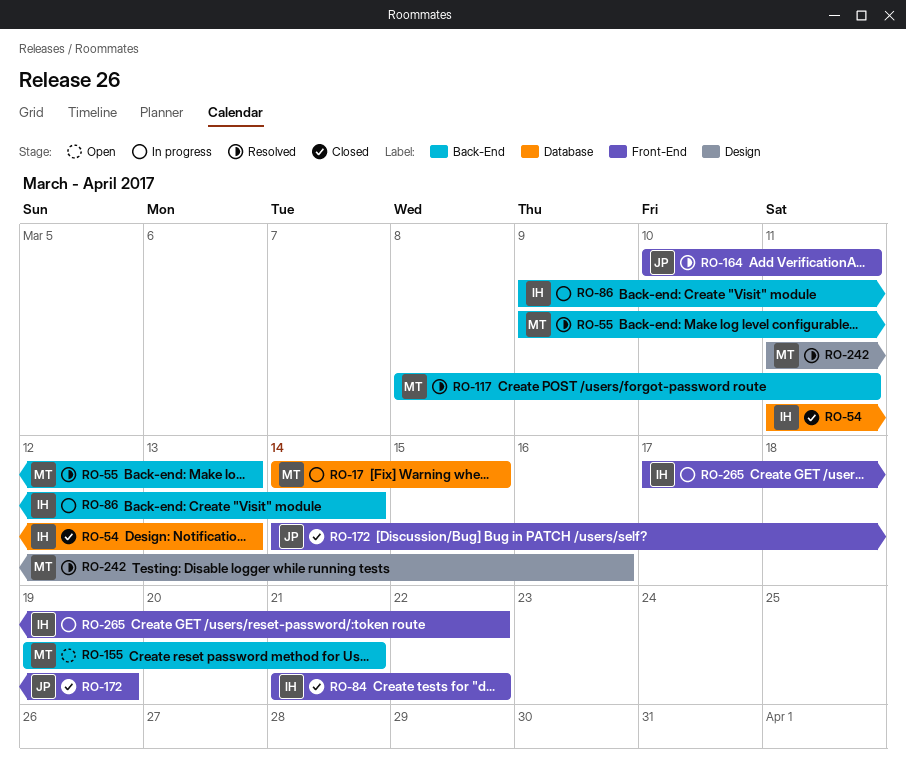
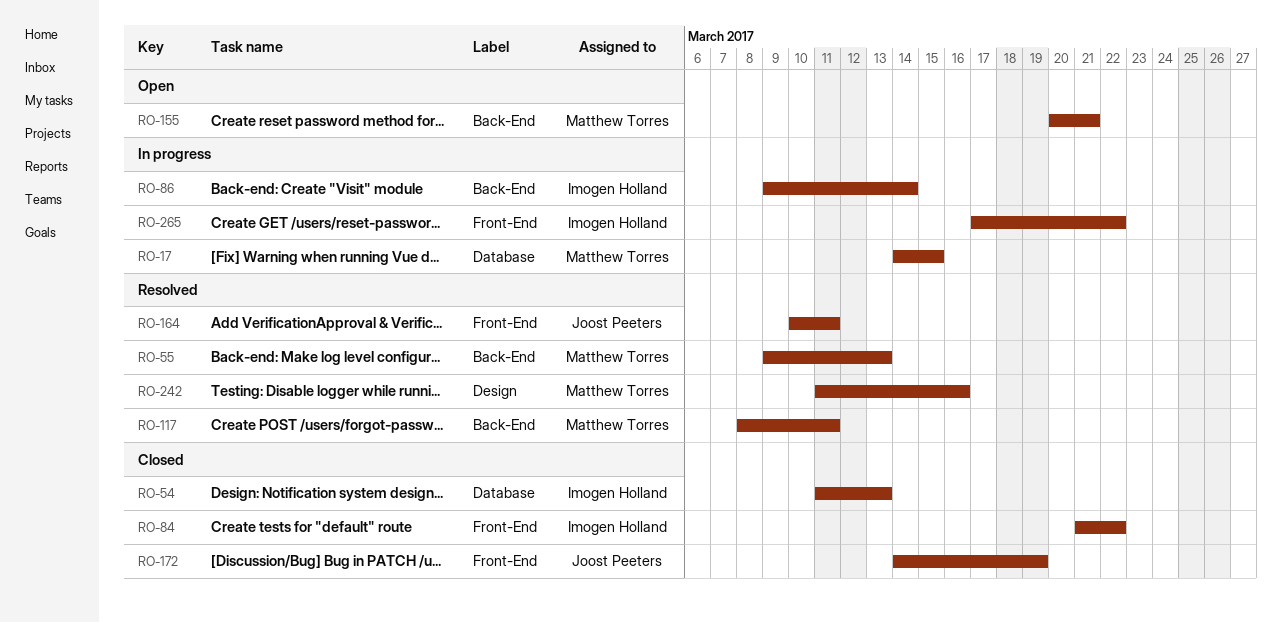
RO-155, start: Mar 19 -> Mar 20

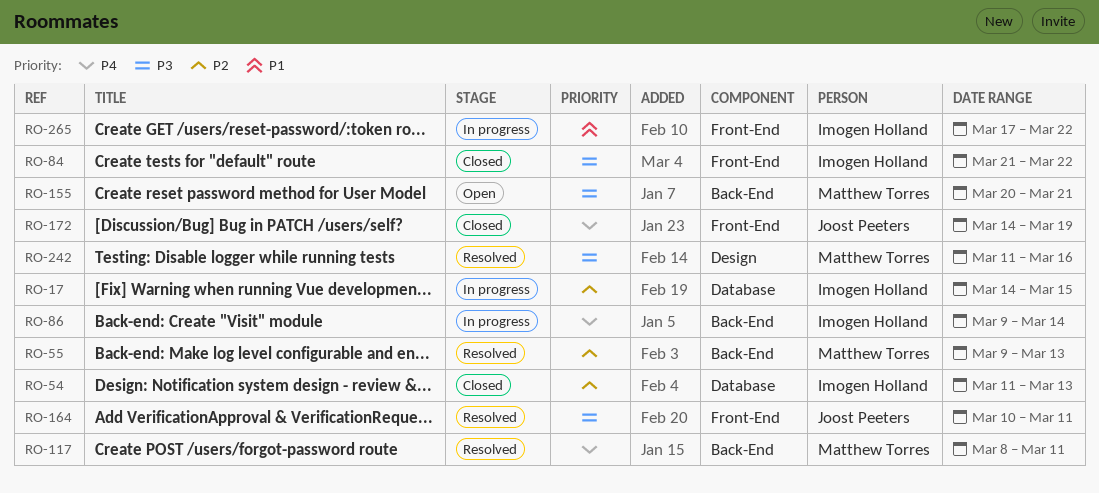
RO-17, owner: Matthew Torres -> Imogen Holland

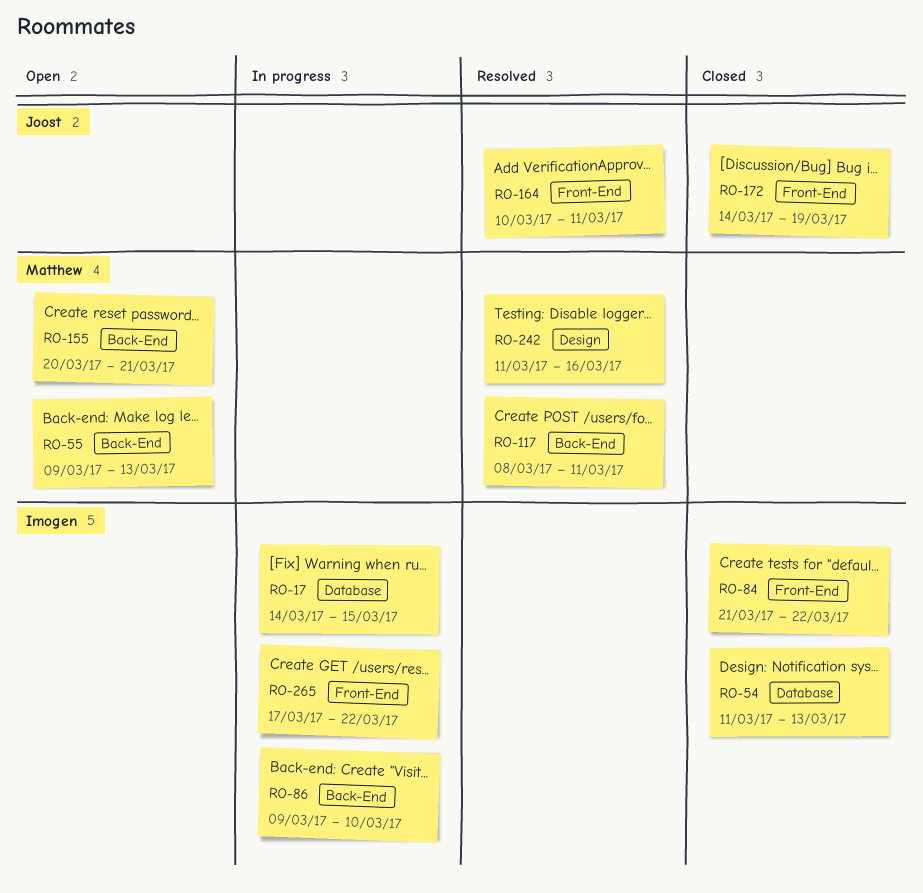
RO-55, status: Resolved -> Open
RO-86, due: Mar 14 -> Mar 10

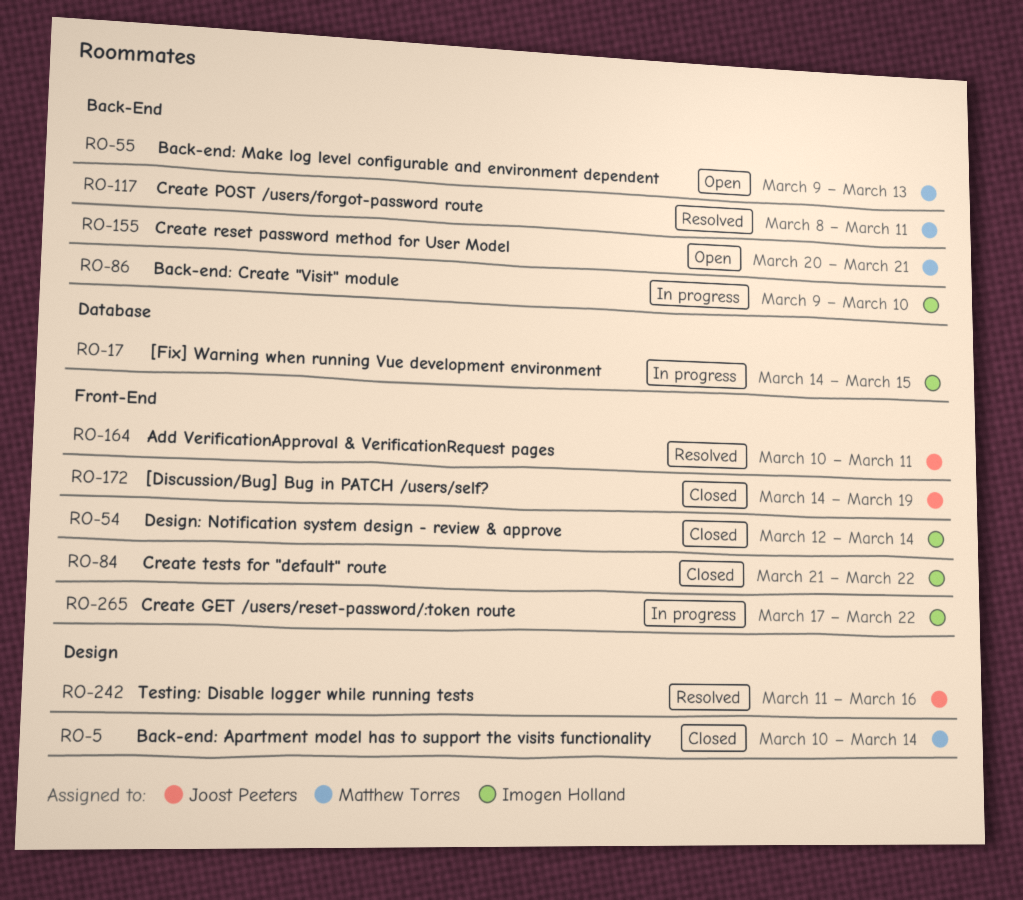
RO-5: none -> present
RO-54, label: Database -> Front-End
RO-54, start: Mar 11 -> Mar 12
RO-54, due: Mar 13 -> Mar 14
RO-242, owner: Matthew Torres -> Joost Peeters

